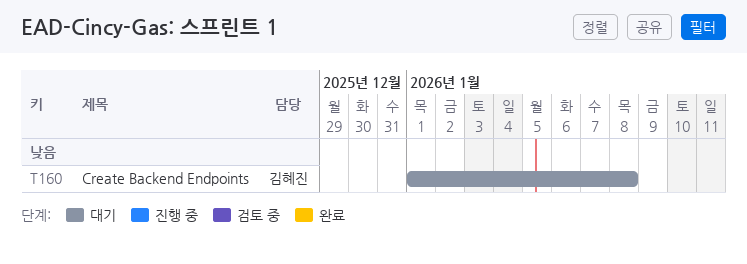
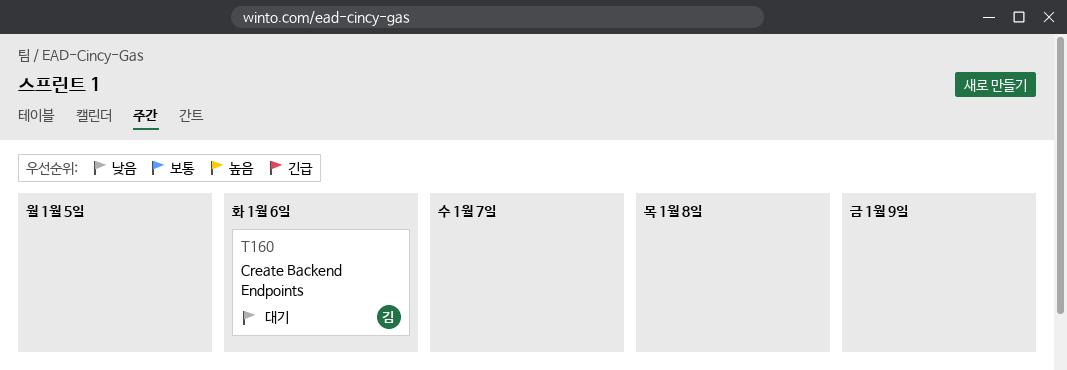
T160, due: Jan 8 -> Jan 6

